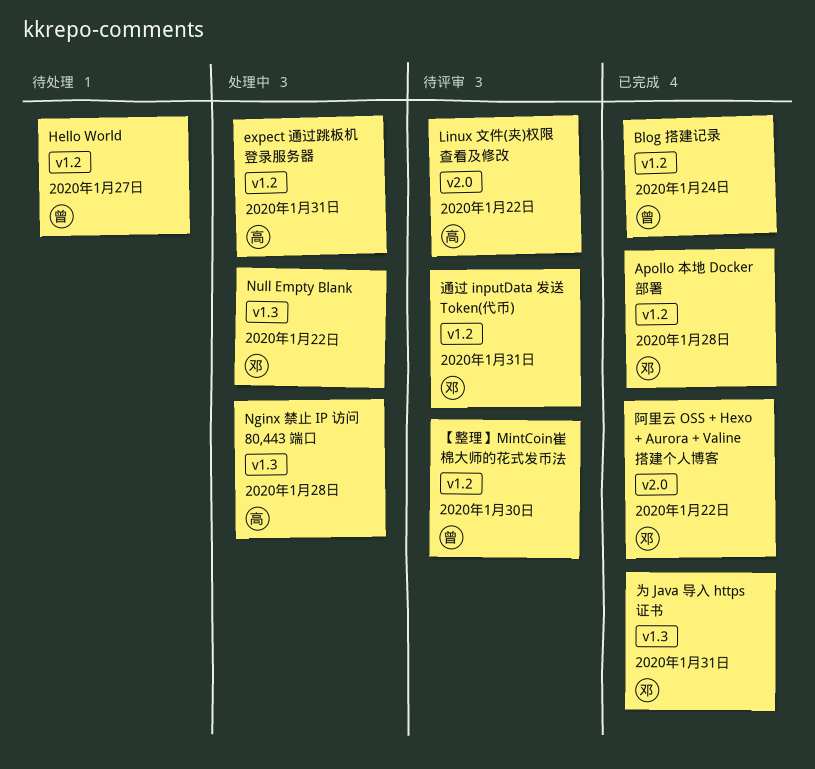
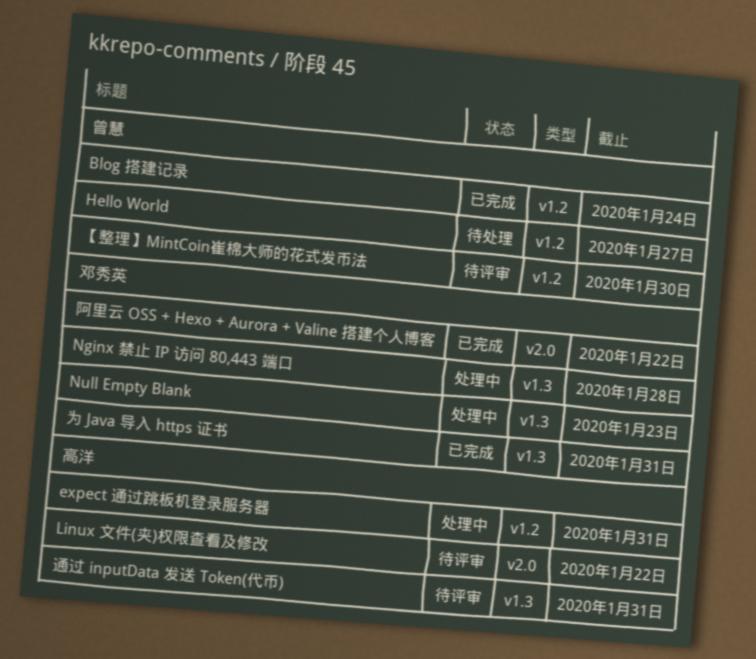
Apollo 本地 Docker 部署: present -> none
Nginx 禁止 IP 访问 80,443 端口, owner: 高洋 -> 邓秀英
Null Empty Blank, due: Jan 22 -> Jan 23
通过 inputData 发送 Token(代币), owner: 邓秀英 -> 高洋
通过 inputData 发送 Token(代币), label: v1.2 -> v1.3

